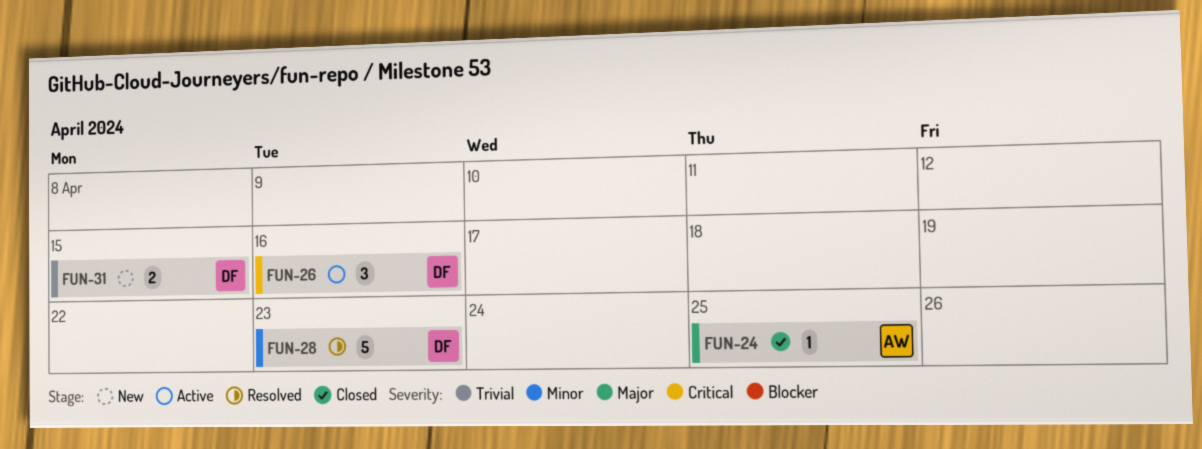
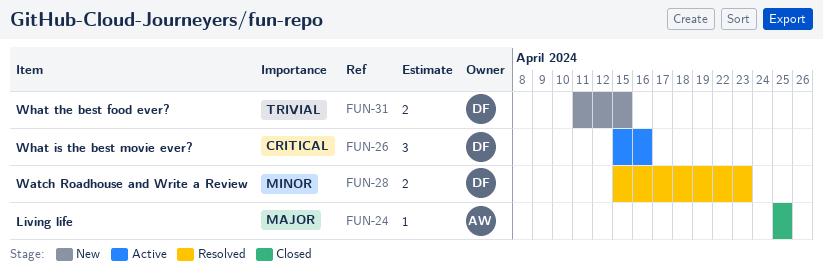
FUN-28, estimate: 5 -> 2

